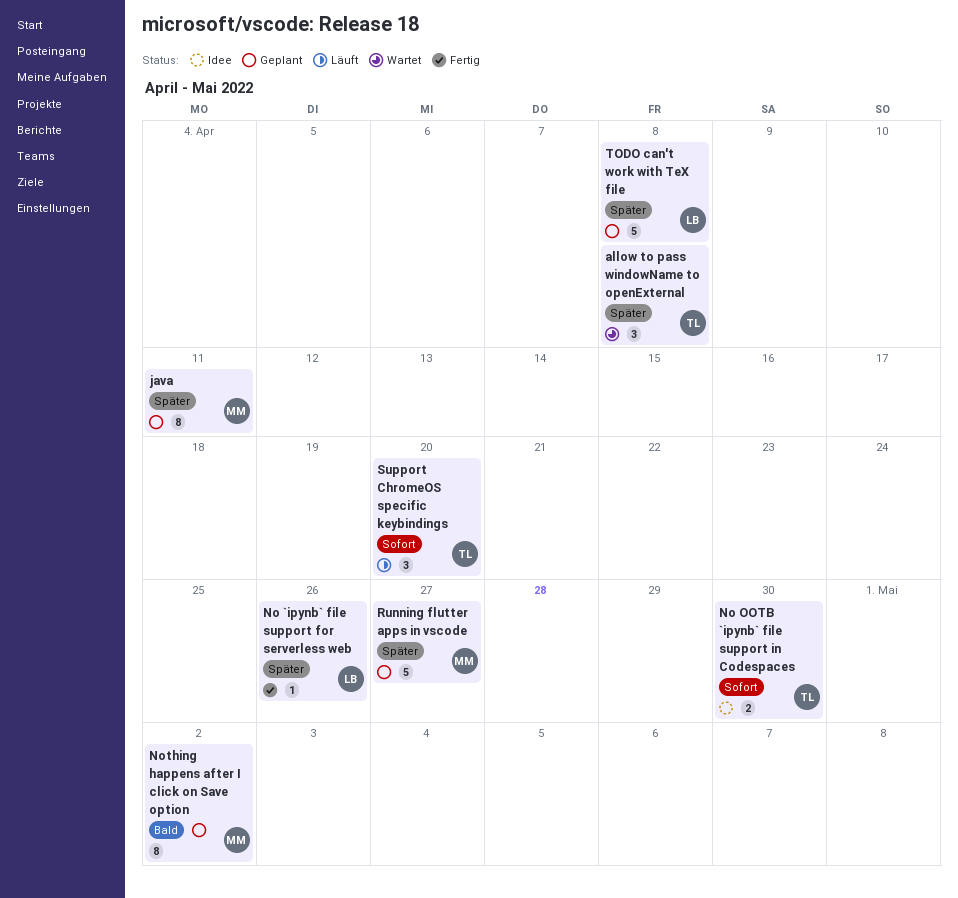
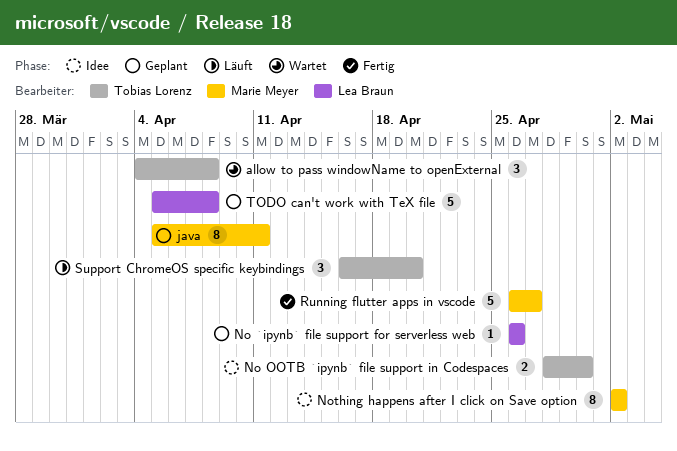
No `ipynb` file support for serverless web, status: Fertig -> Geplant
Nothing happens after I click on Save option, status: Geplant -> Idee
Running flutter apps in vscode, status: Geplant -> Fertig

